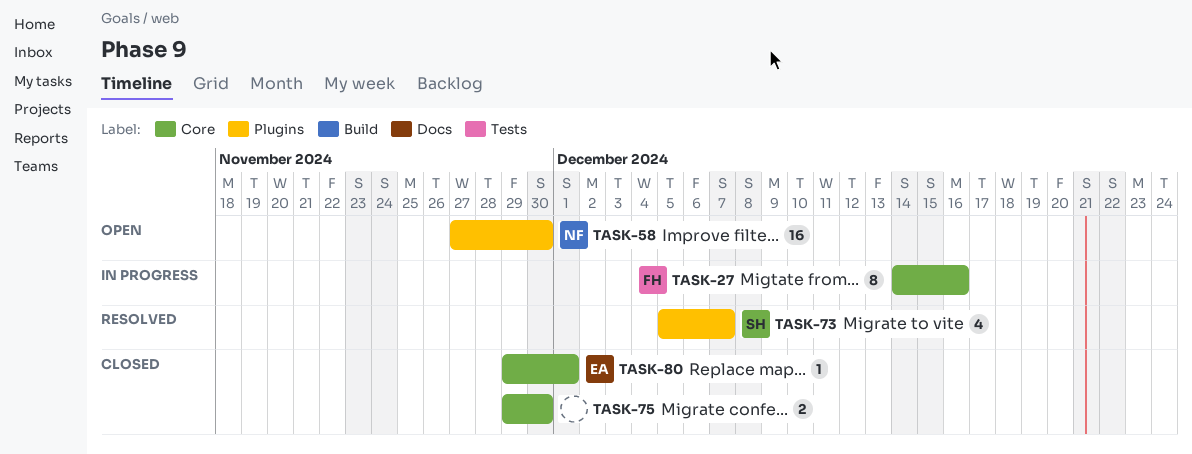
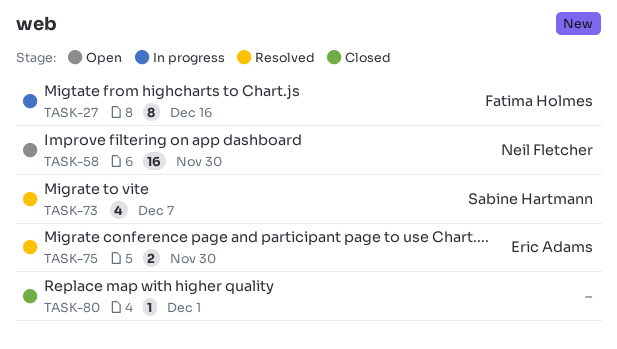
TASK-75, status: Closed -> Resolved
TASK-75, owner: none -> Eric Adams
TASK-80, owner: Eric Adams -> none

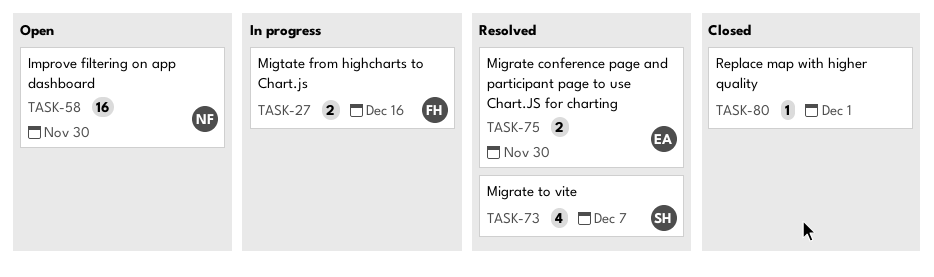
TASK-27, estimate: 8 -> 2

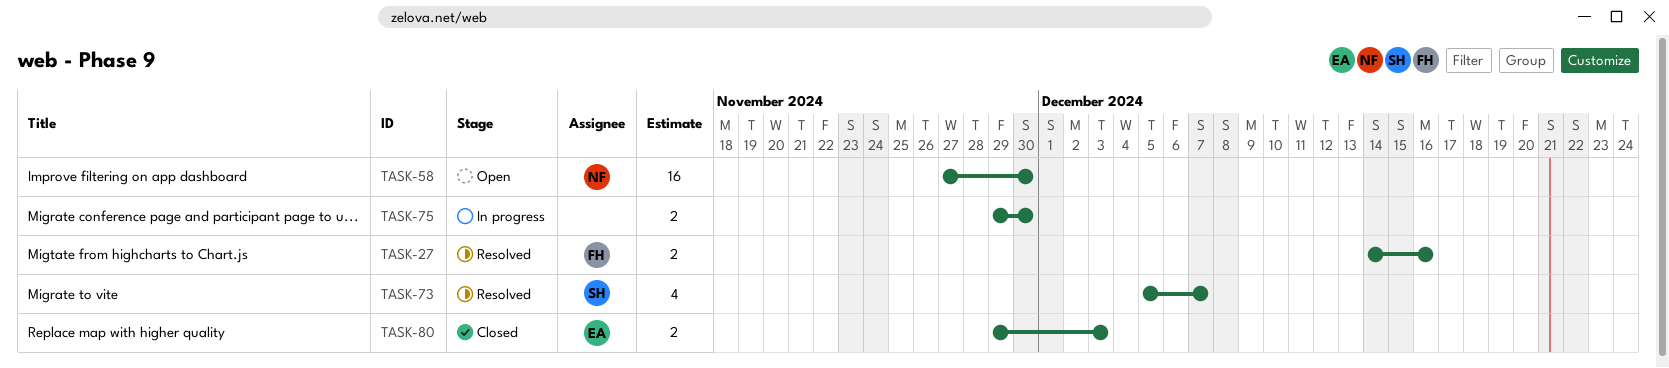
TASK-27, status: In progress -> Resolved
TASK-75, status: Resolved -> In progress
TASK-75, owner: EA -> none
TASK-80, owner: none -> EA
TASK-80, estimate: 1 -> 2
TASK-80, due: Dec 1 -> Dec 3

